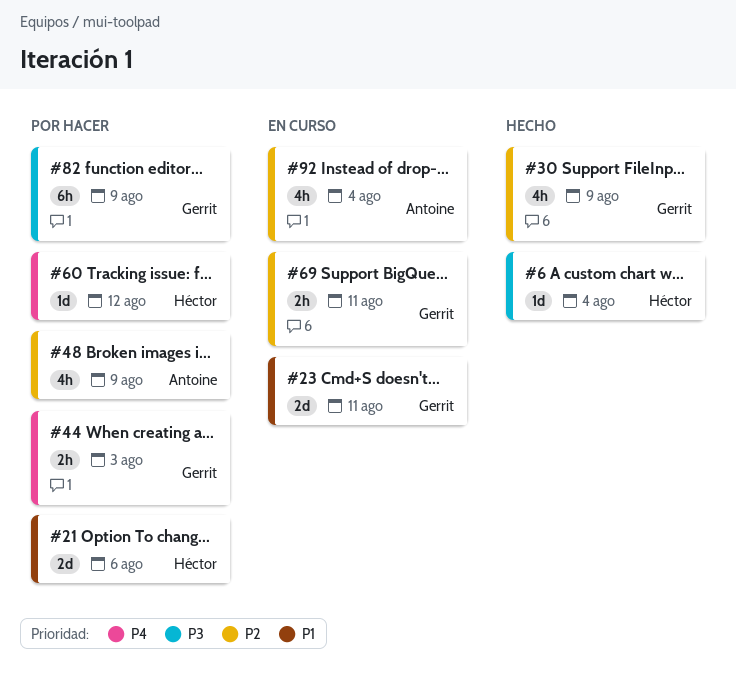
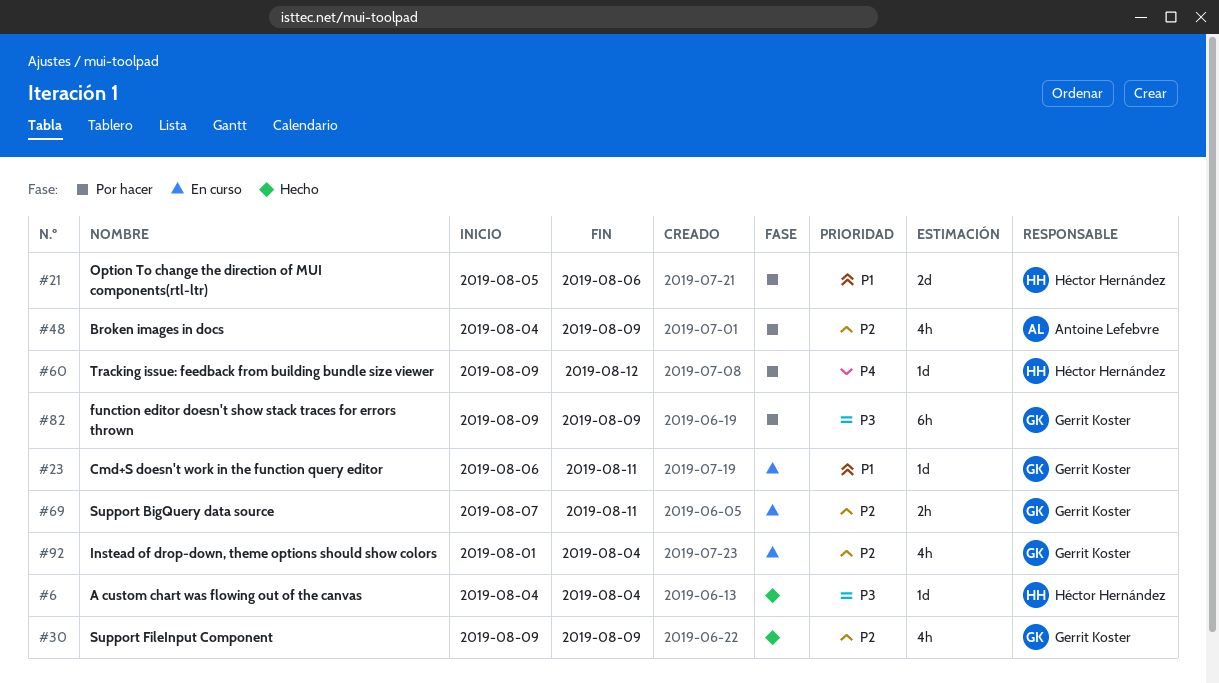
#23, estimate: 2d -> 1d
#44: present -> none
#92, owner: Antoine Lefebvre -> Gerrit Koster

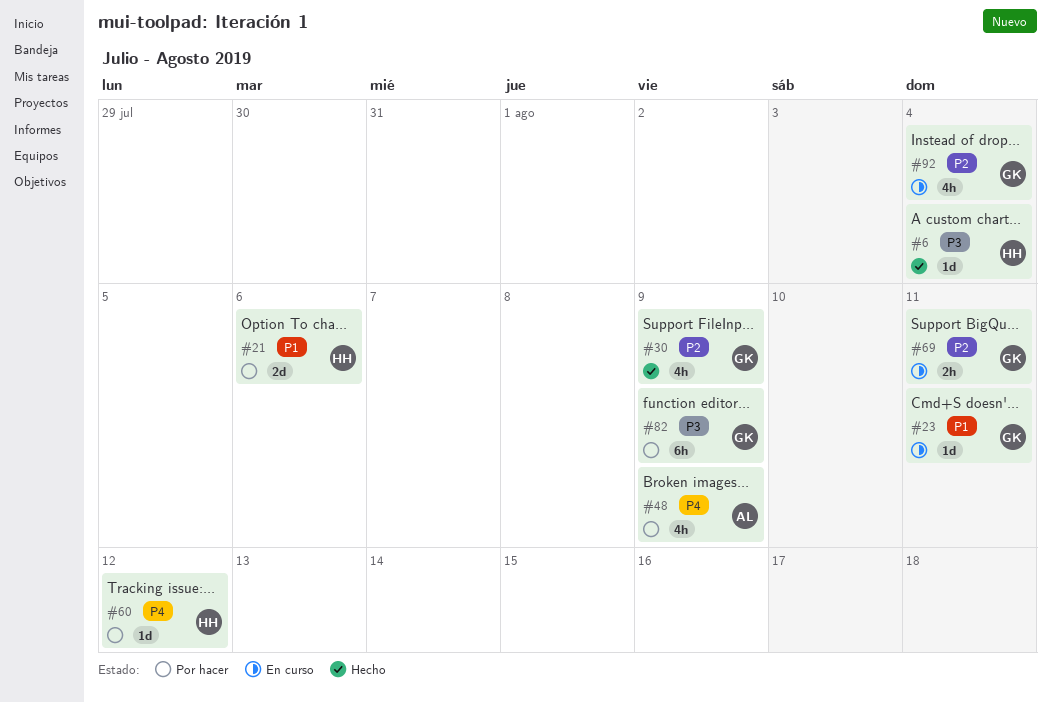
#48, priority: P2 -> P4

